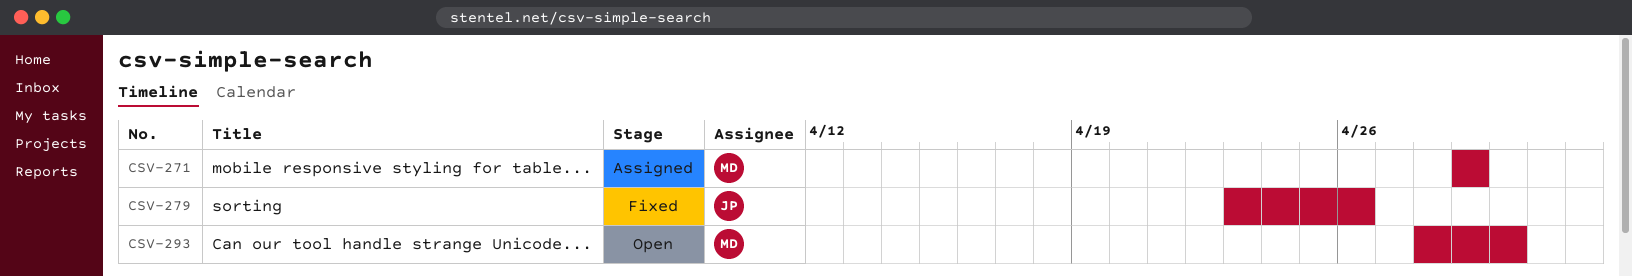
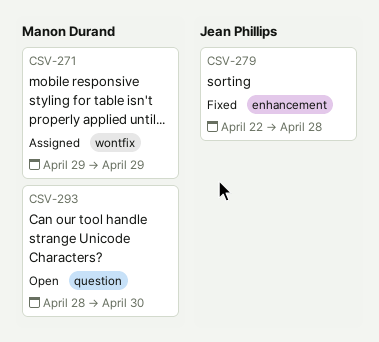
CSV-279, start: Apr 23 -> Apr 22
CSV-279, due: Apr 26 -> Apr 28

